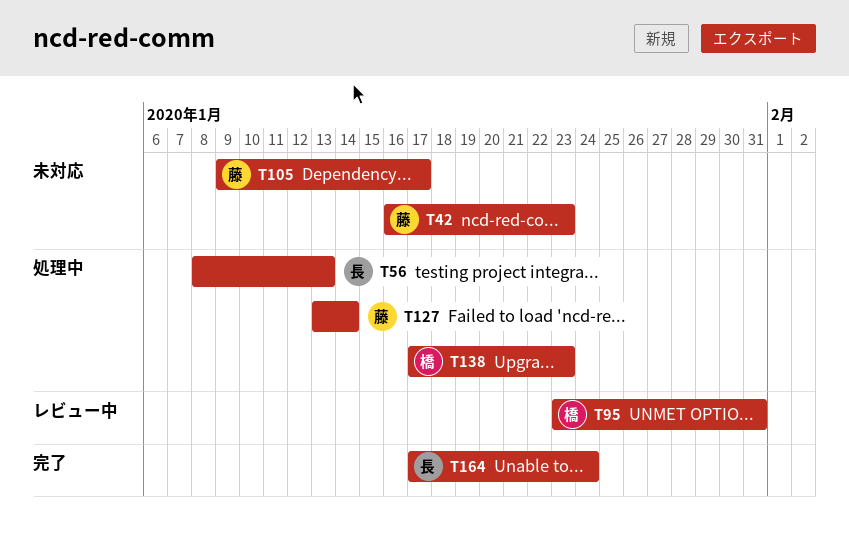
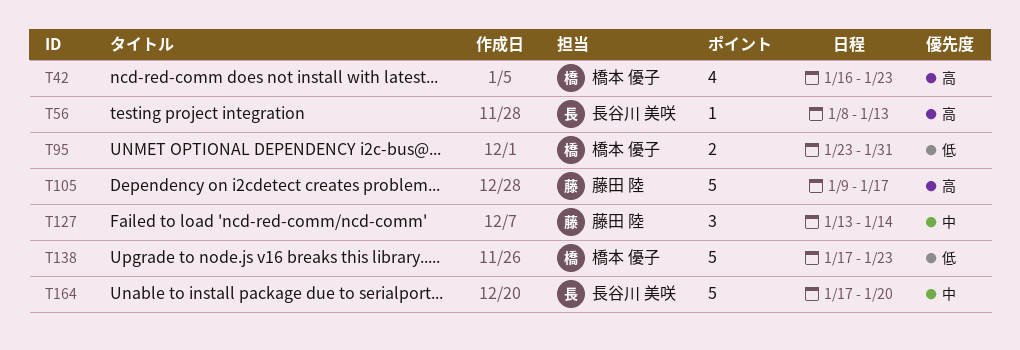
T42, owner: 藤田 陸 -> 橋本 優子
T164, due: Jan 24 -> Jan 20

